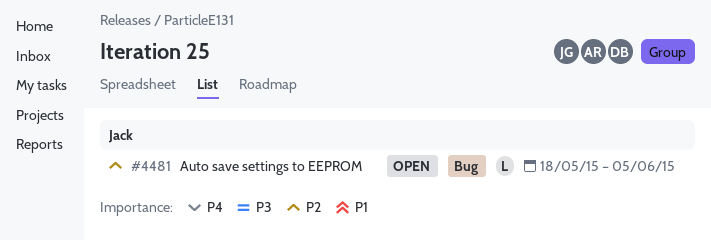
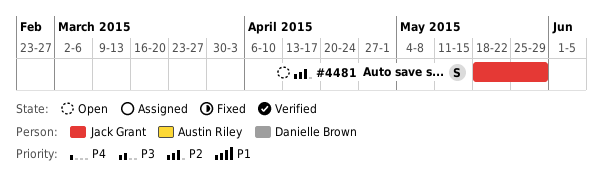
#4481, estimate: L -> S
#4481, due: Jun 5 -> May 29

